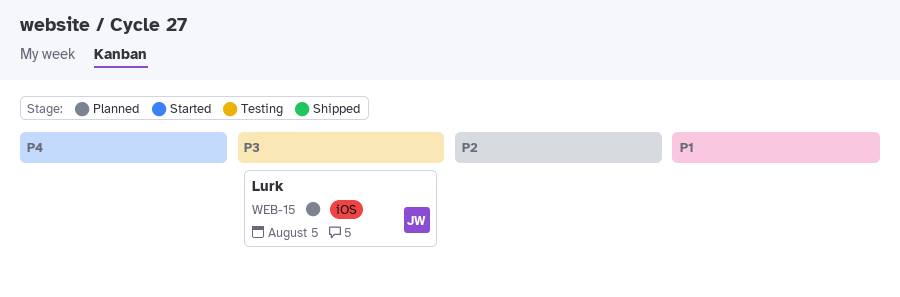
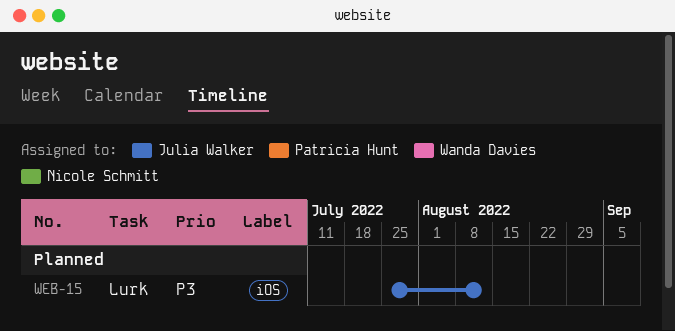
WEB-15, due: Aug 5 -> Aug 12

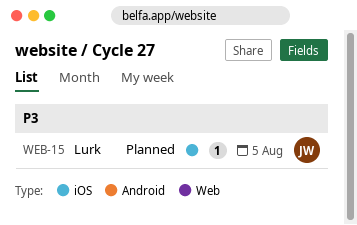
WEB-15, due: Aug 12 -> Aug 5

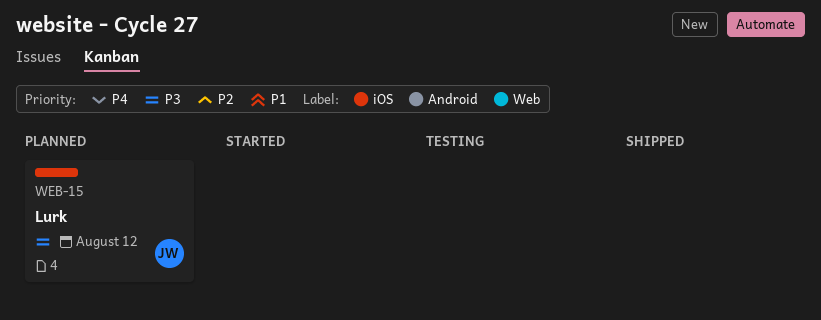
WEB-15, due: Aug 5 -> Aug 12

